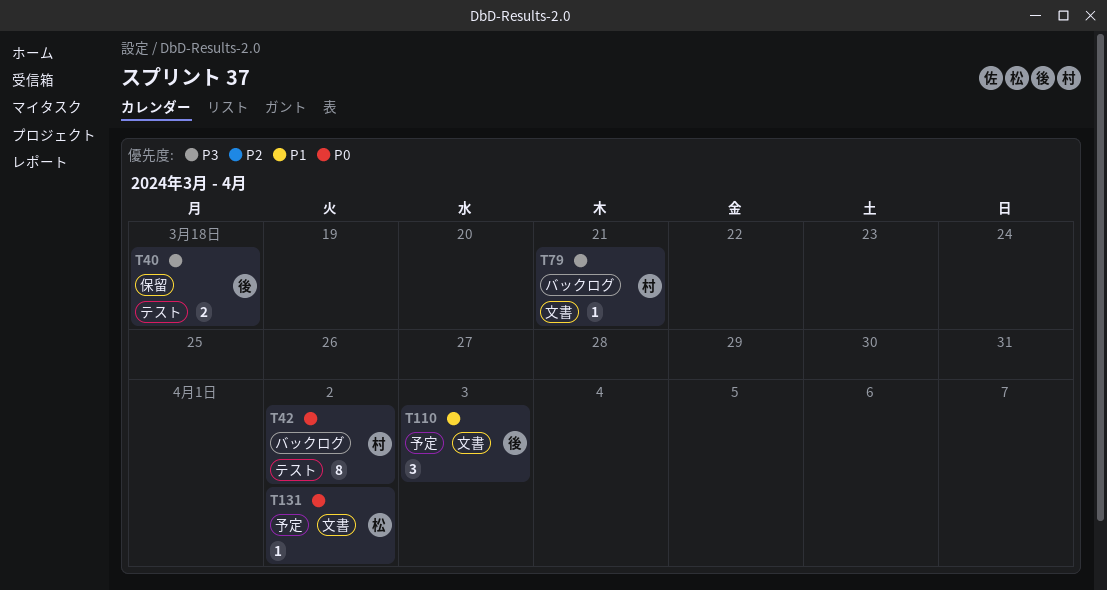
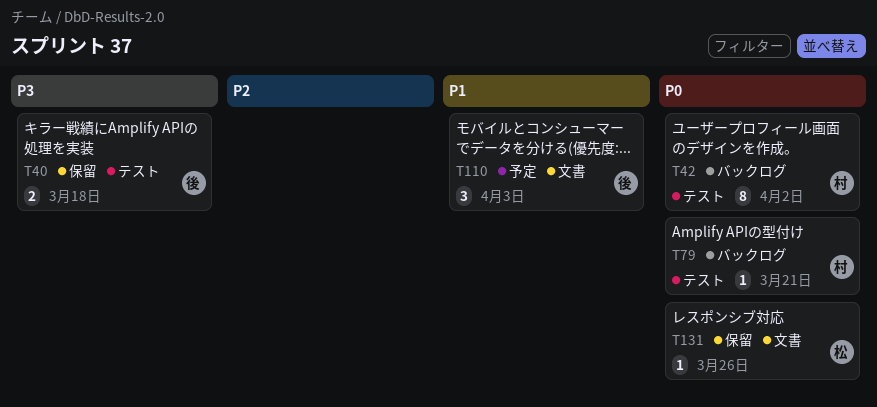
T79, priority: P3 -> P0
T79, label: 文書 -> テスト
T131, status: 予定 -> 保留
T131, due: Apr 2 -> Mar 26

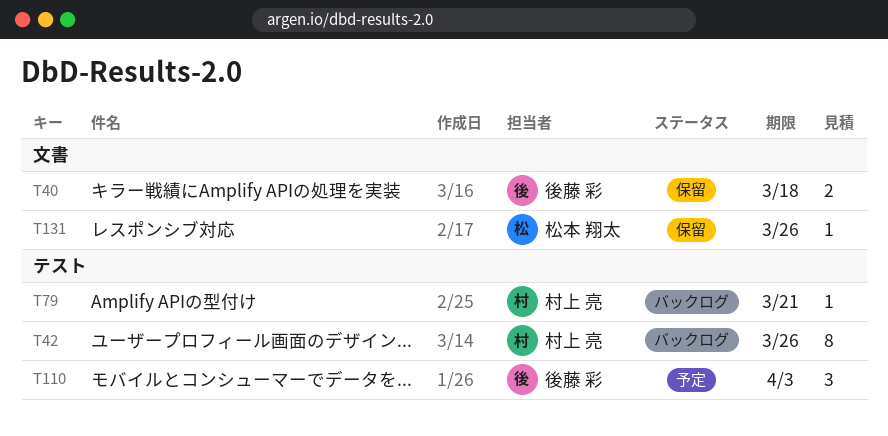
T40, label: テスト -> 文書
T42, due: Apr 2 -> Mar 26
T110, label: 文書 -> テスト

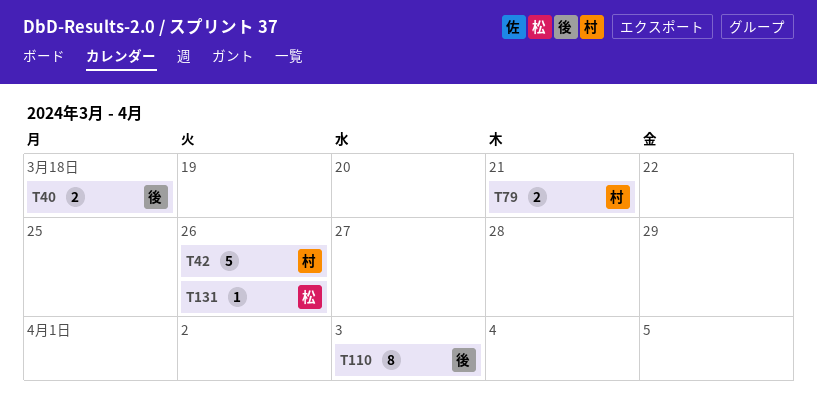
T42, estimate: 8 -> 5
T79, estimate: 1 -> 2
T110, estimate: 3 -> 8

